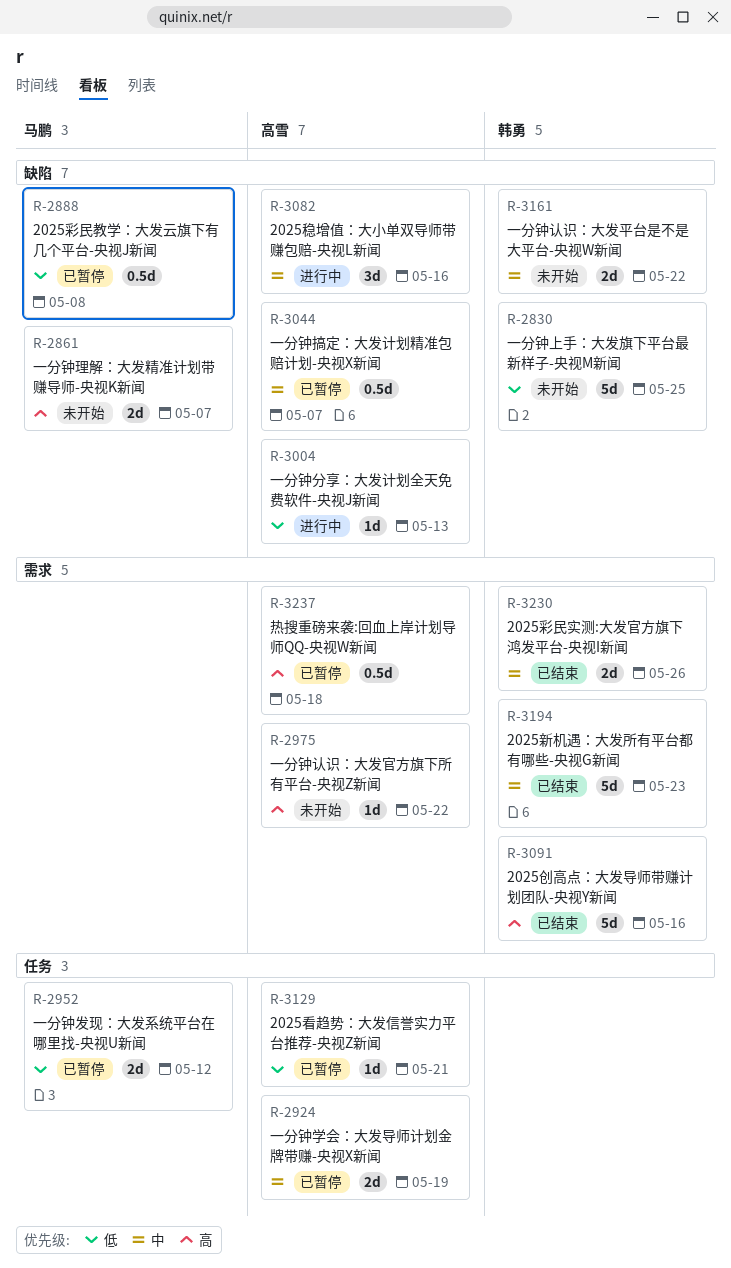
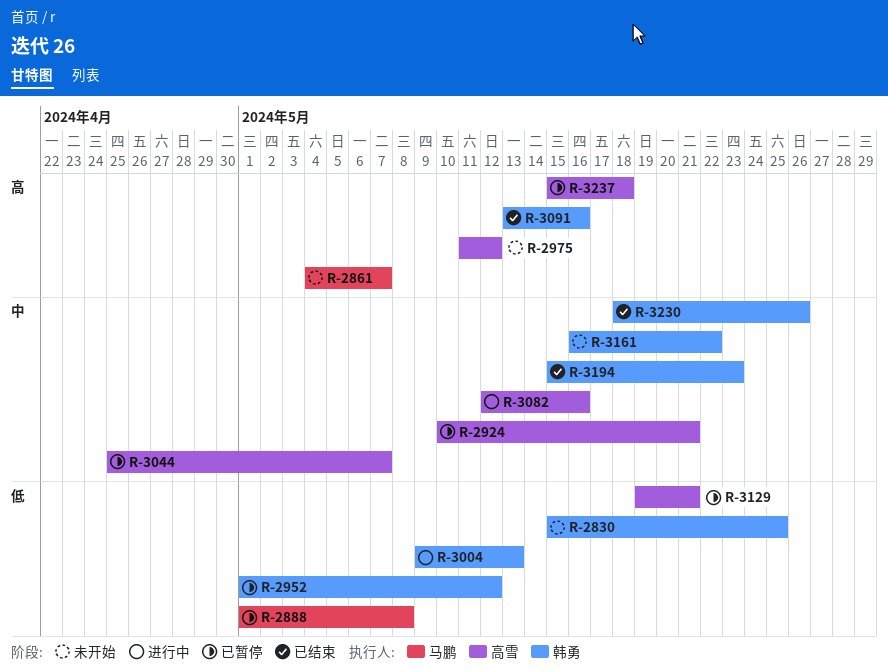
R-2924, due: May 19 -> May 21
R-2952, owner: 马鹏 -> 韩勇
R-2975, due: May 22 -> May 12
R-3004, owner: 高雪 -> 韩勇

